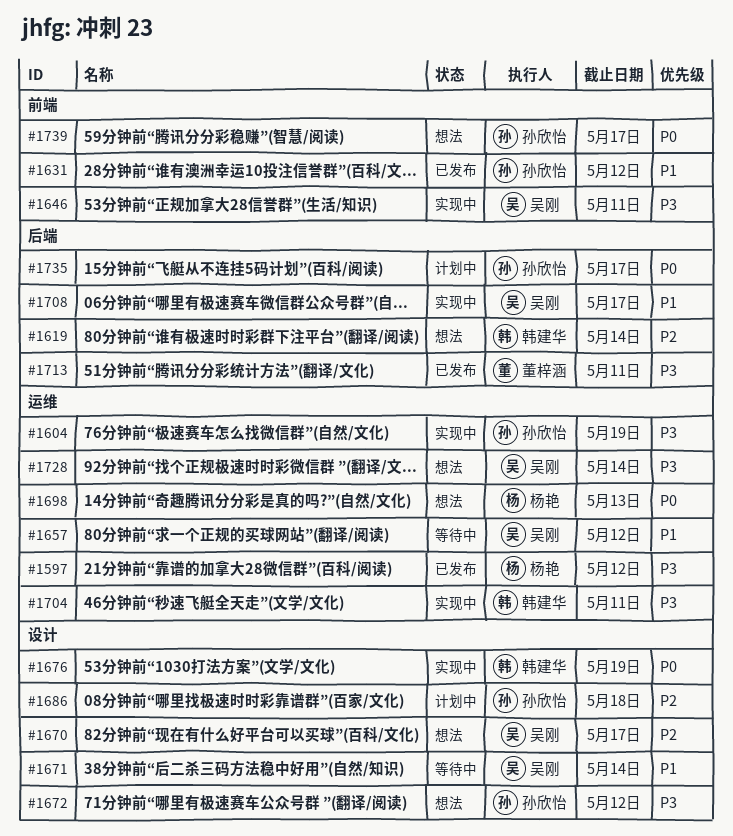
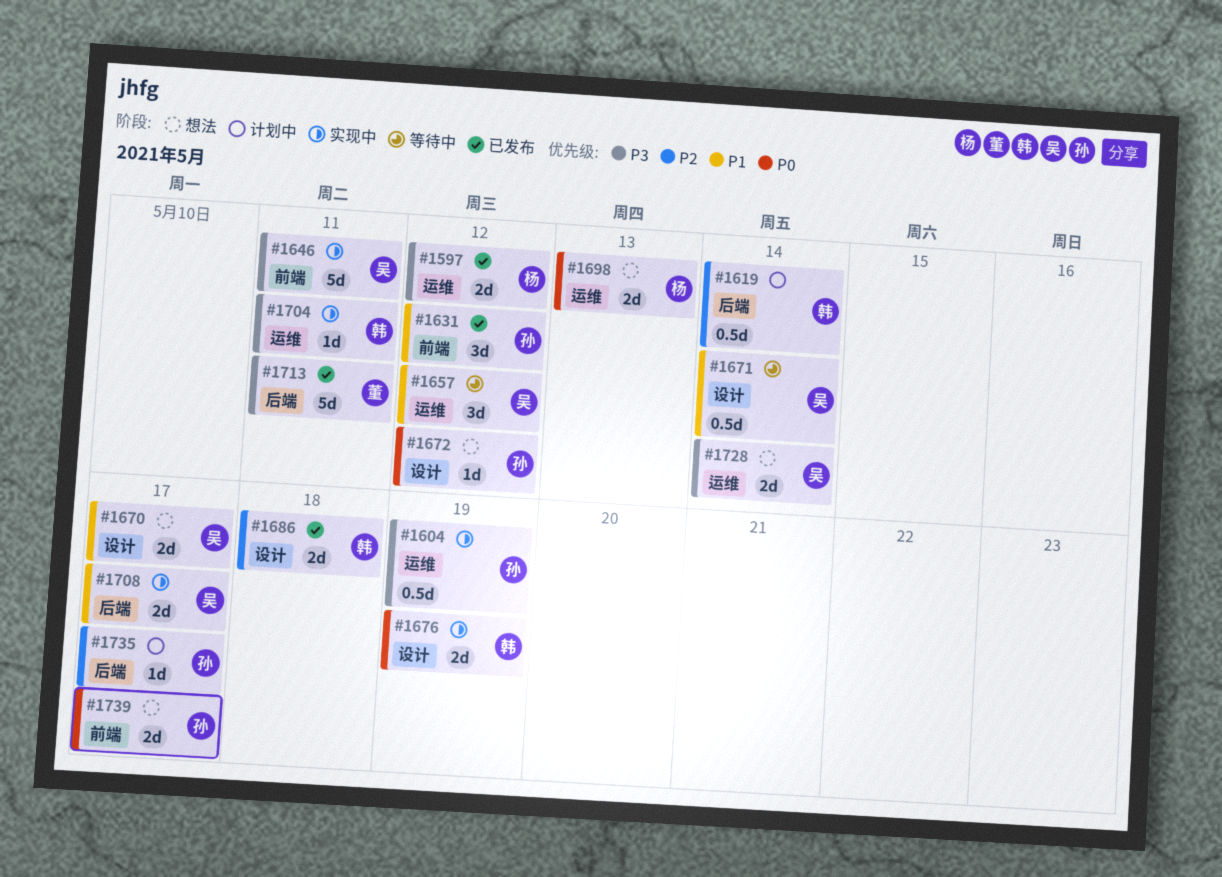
#1619, status: 想法 -> 计划中
#1670, priority: P2 -> P1
#1672, priority: P3 -> P0
#1686, status: 计划中 -> 已发布
#1686, owner: 孙欣怡 -> 韩建华
#1735, priority: P0 -> P2

